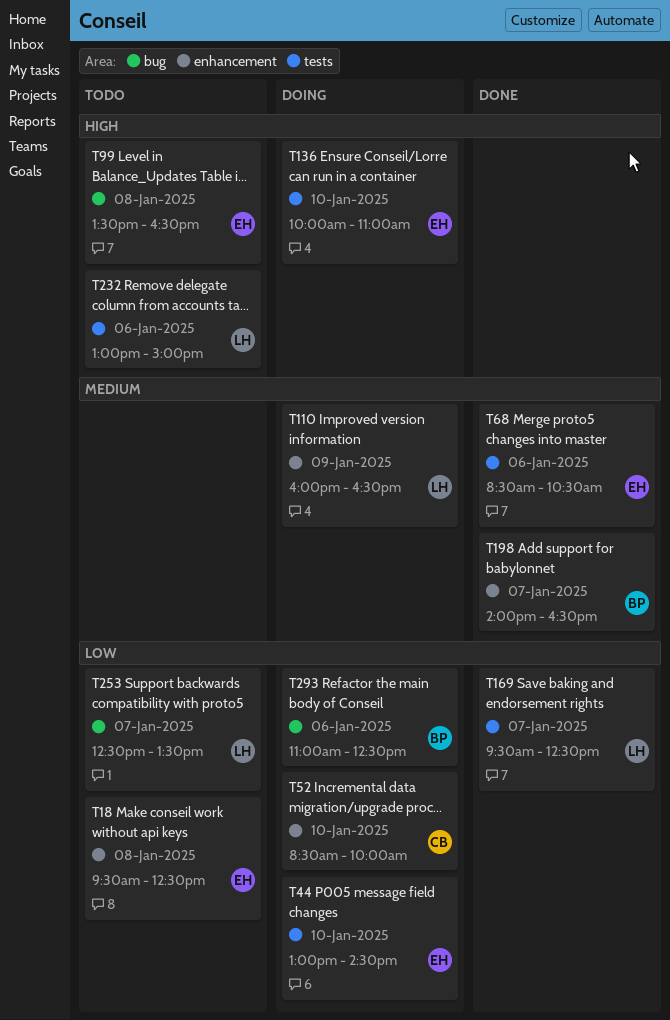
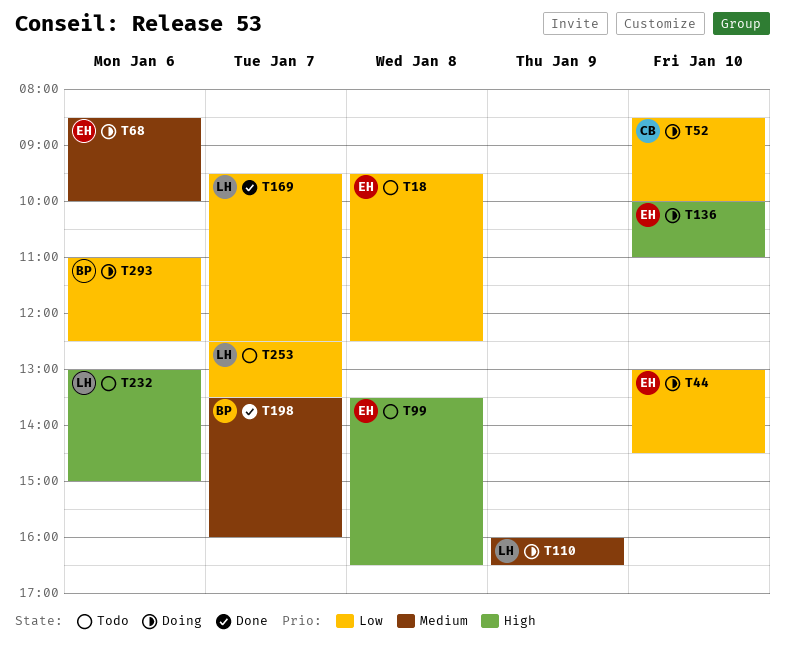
T68, status: Done -> Doing
T68, ends: 10:30 -> 10:00
T198, begins: 14:00 -> 13:30
T198, ends: 16:30 -> 16:00

